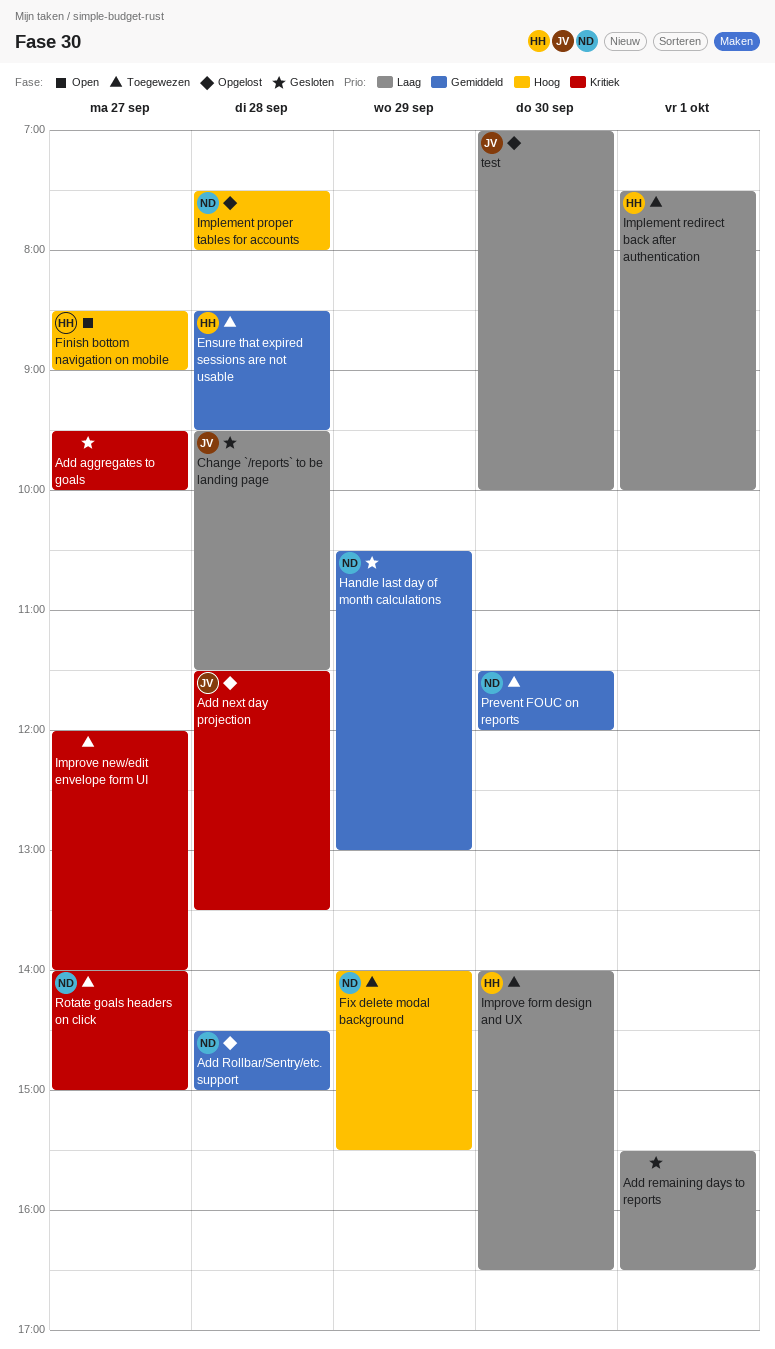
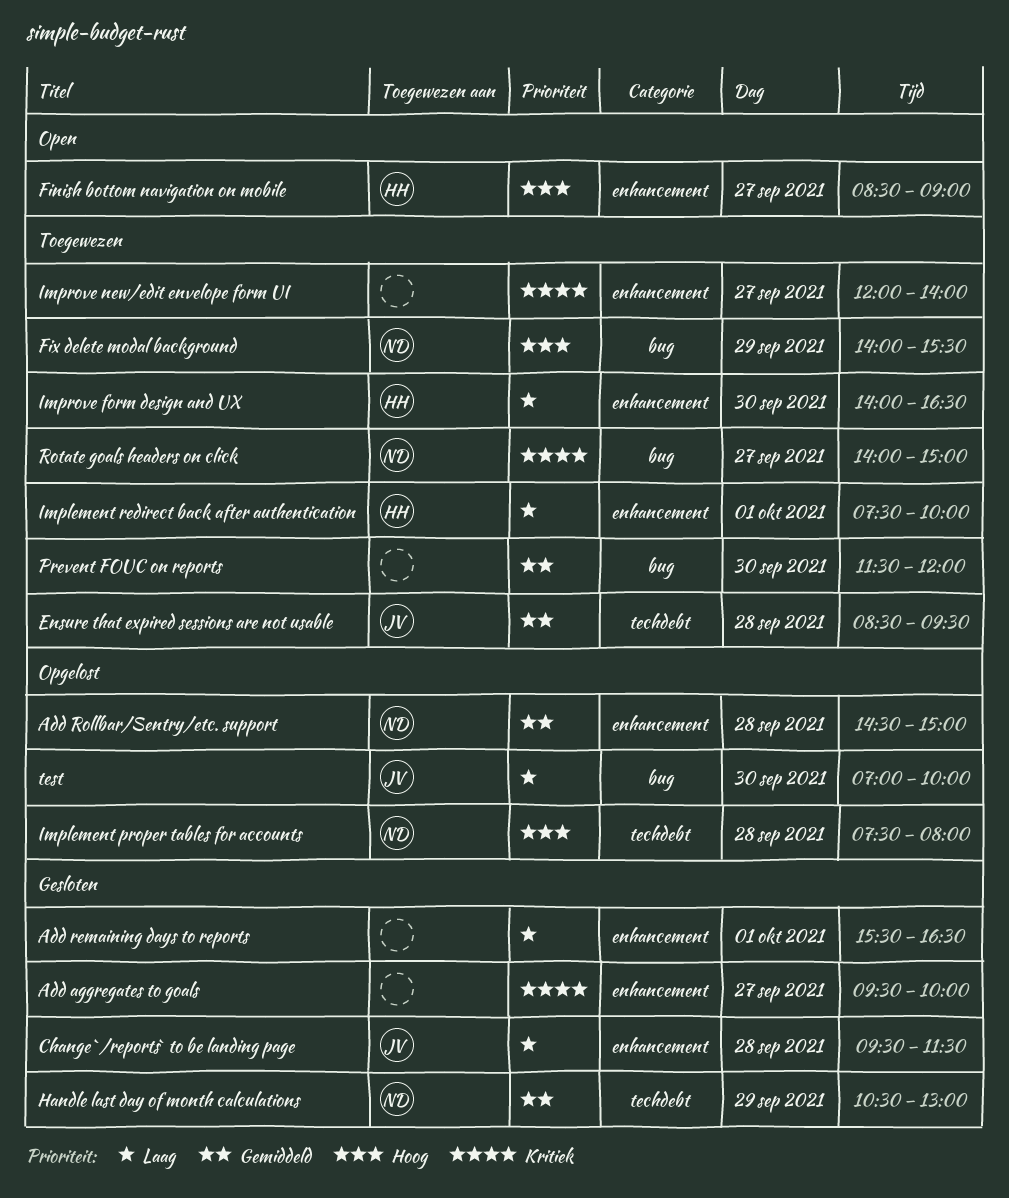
Add next day projection: present -> none
Ensure that expired sessions are not usable, owner: HH -> JV
Prevent FOUC on reports, owner: ND -> none

